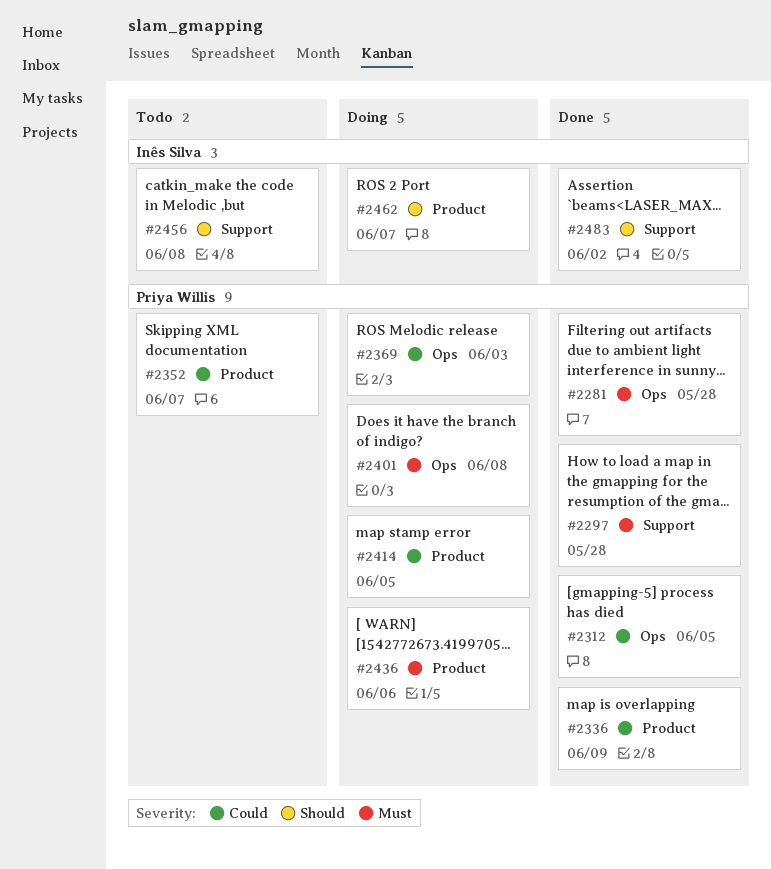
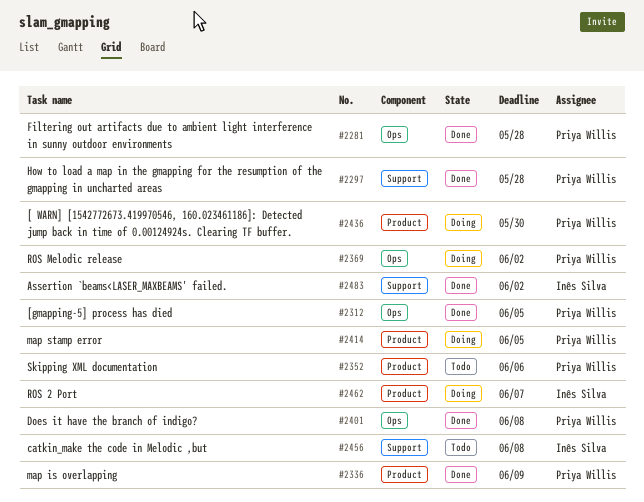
#2352, due: Jun 7 -> Jun 6
#2369, due: Jun 3 -> Jun 2
#2401, status: Doing -> Done
#2436, due: Jun 6 -> May 30

